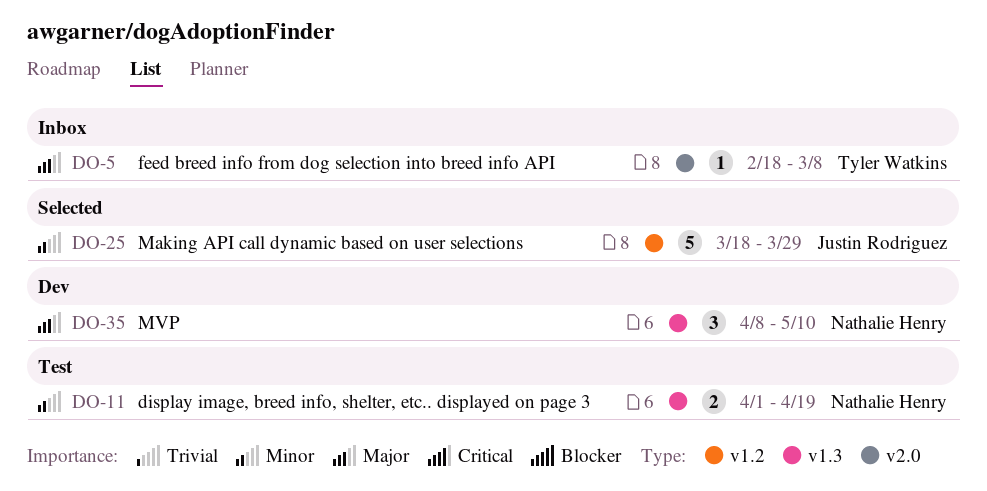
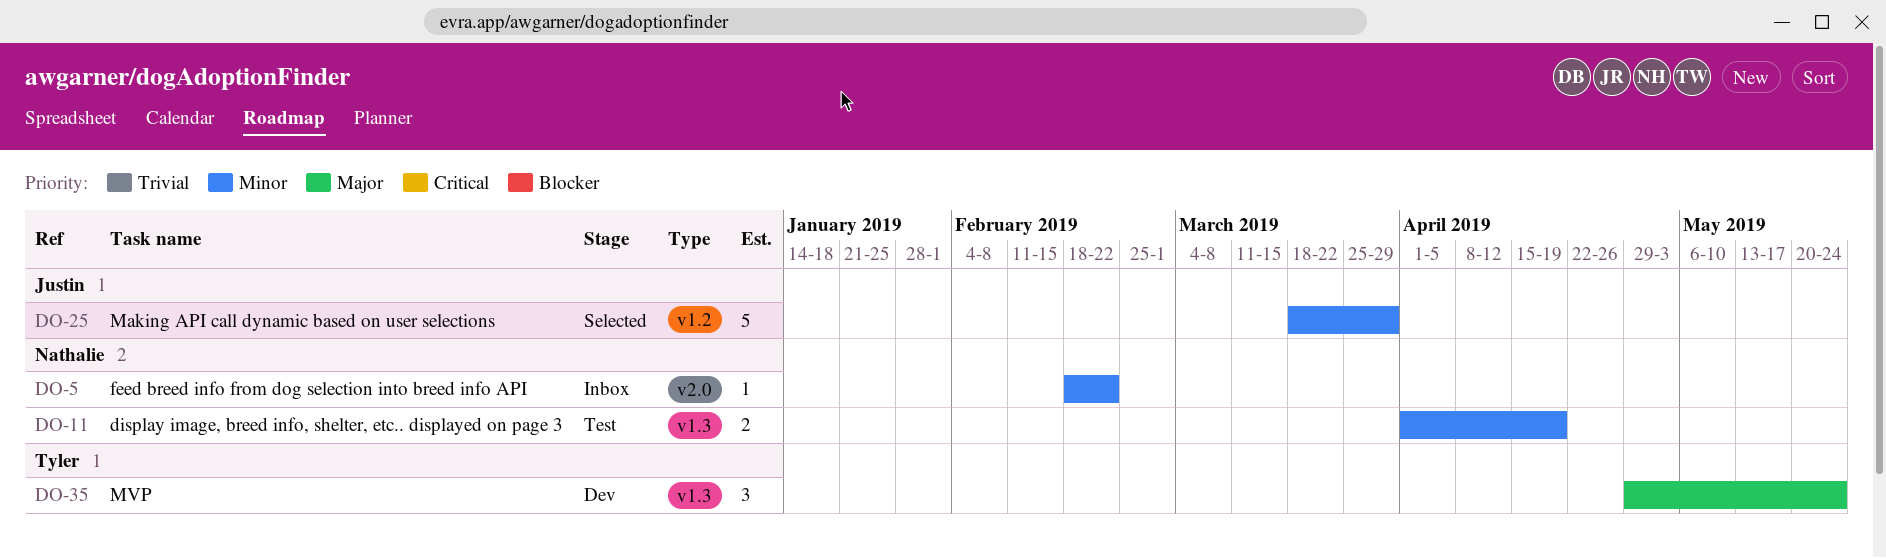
DO-5, owner: Tyler Watkins -> Nathalie Henry
DO-5, priority: Major -> Minor
DO-5, due: Mar 8 -> Feb 22
DO-35, owner: Nathalie Henry -> Tyler Watkins
DO-35, start: Apr 8 -> Apr 29
DO-35, due: May 10 -> May 24

